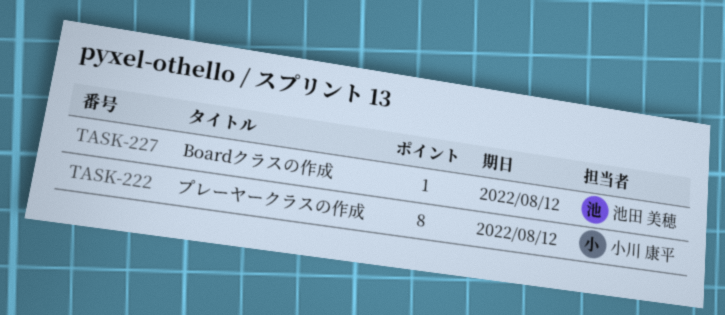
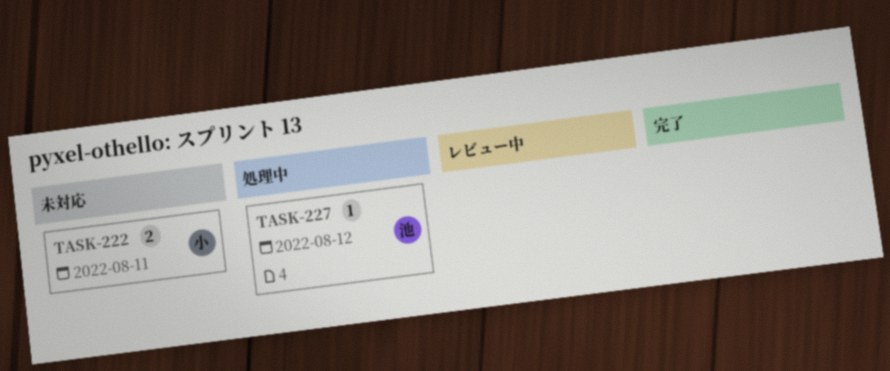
TASK-222, estimate: 8 -> 2
TASK-222, due: Aug 12 -> Aug 11

